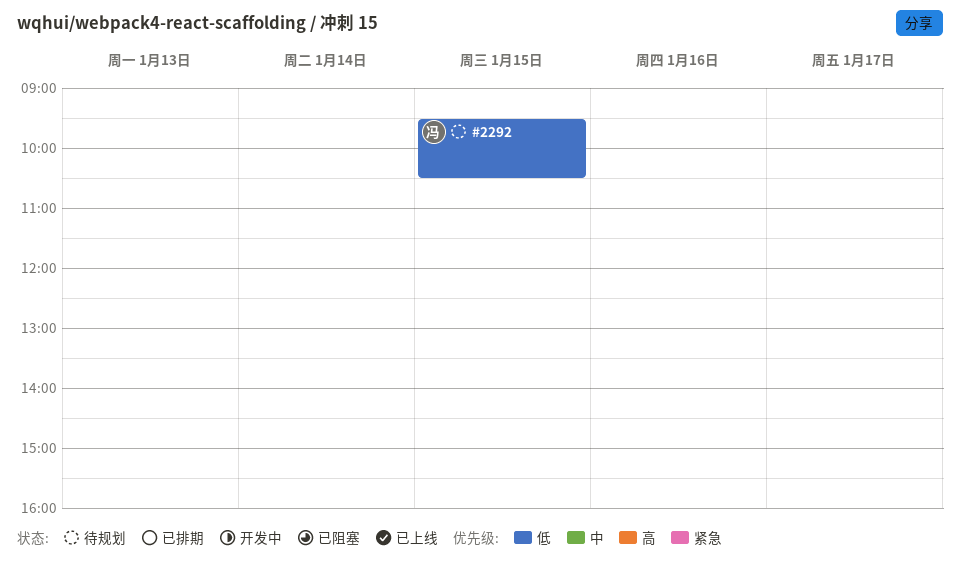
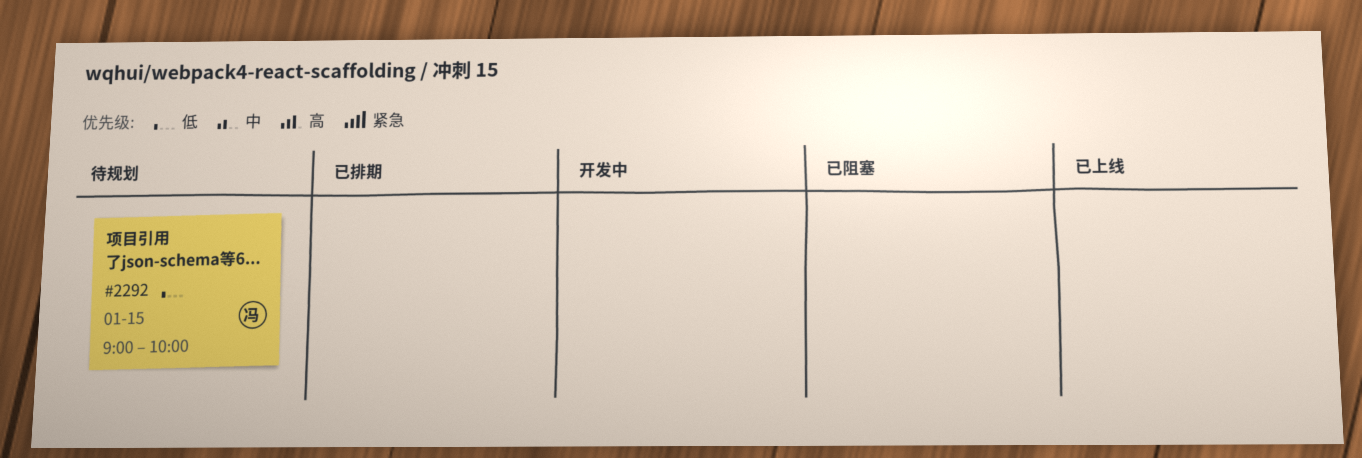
#2292, begins: 09:30 -> 09:00
#2292, ends: 10:30 -> 10:00

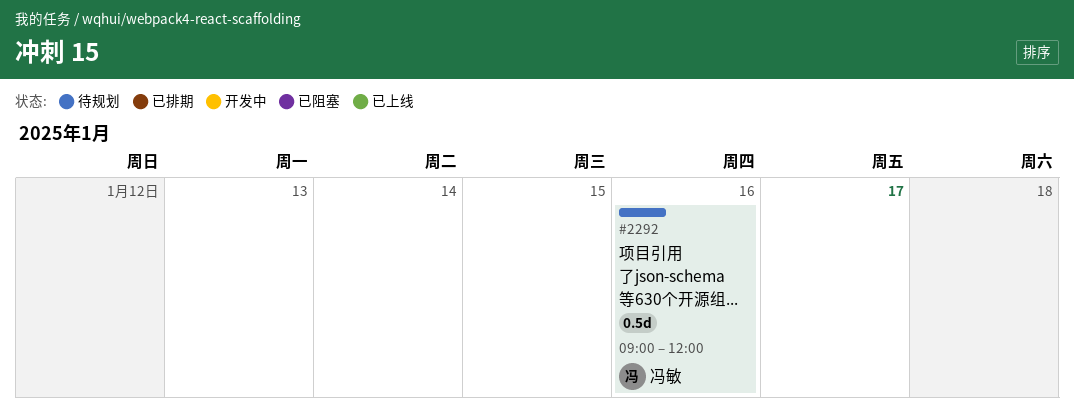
#2292, day: Jan 15 -> Jan 16
#2292, ends: 10:00 -> 12:00

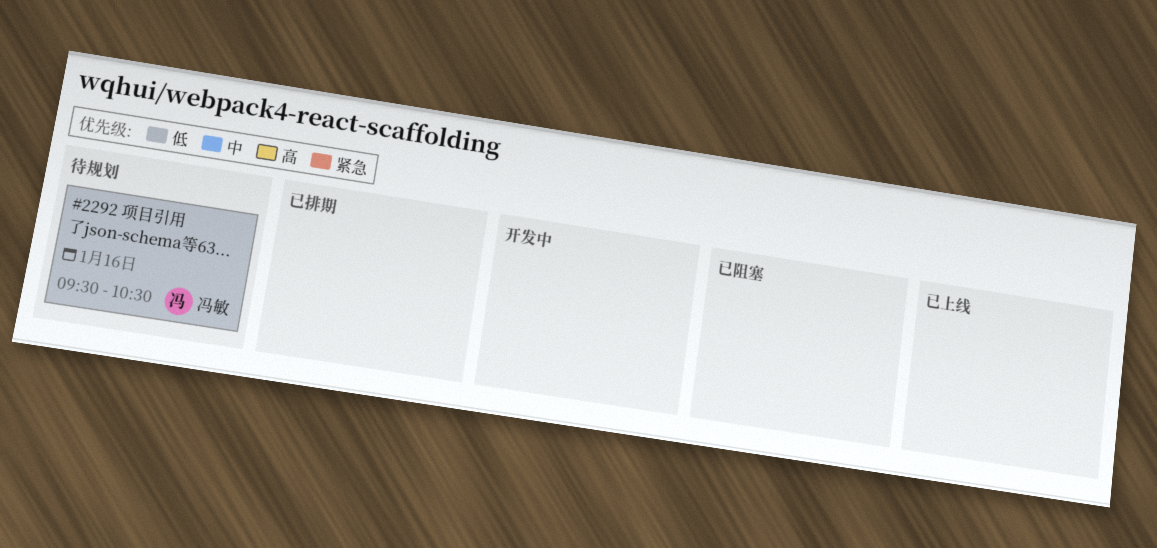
#2292, begins: 09:00 -> 09:30
#2292, ends: 12:00 -> 10:30

